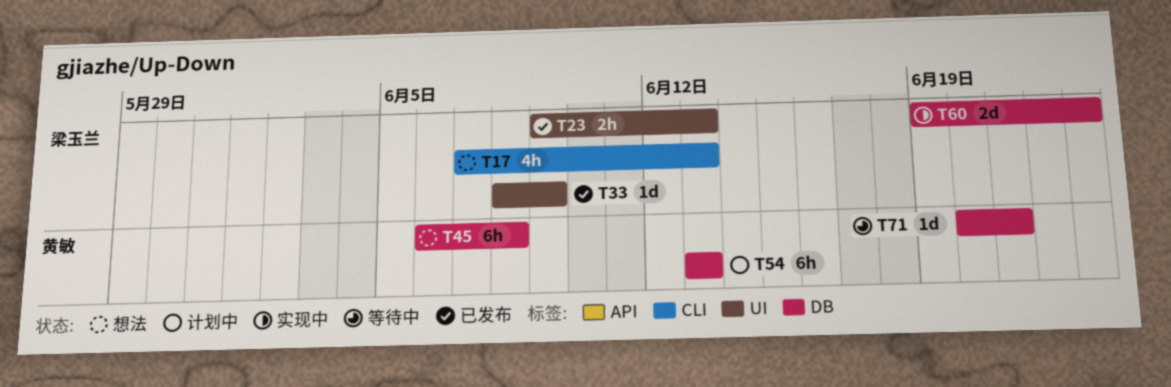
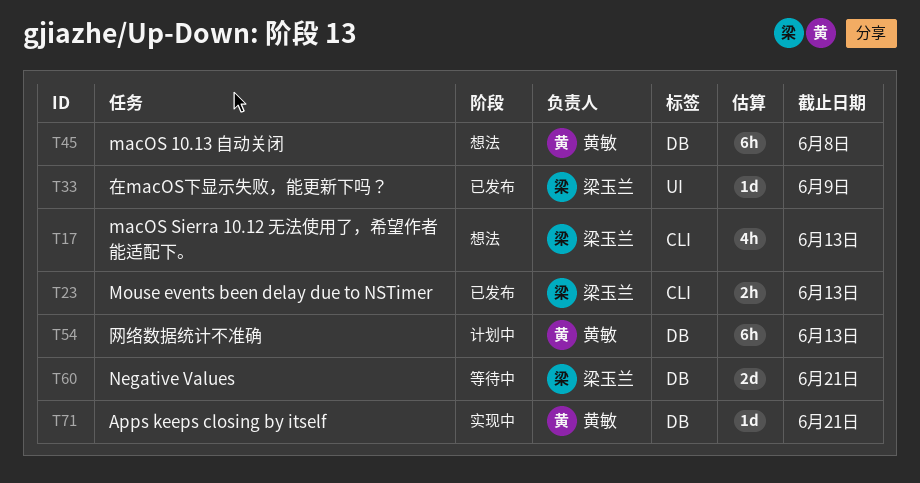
T23, label: UI -> CLI
T60, status: 实现中 -> 等待中
T60, due: Jun 23 -> Jun 21
T71, status: 等待中 -> 实现中

